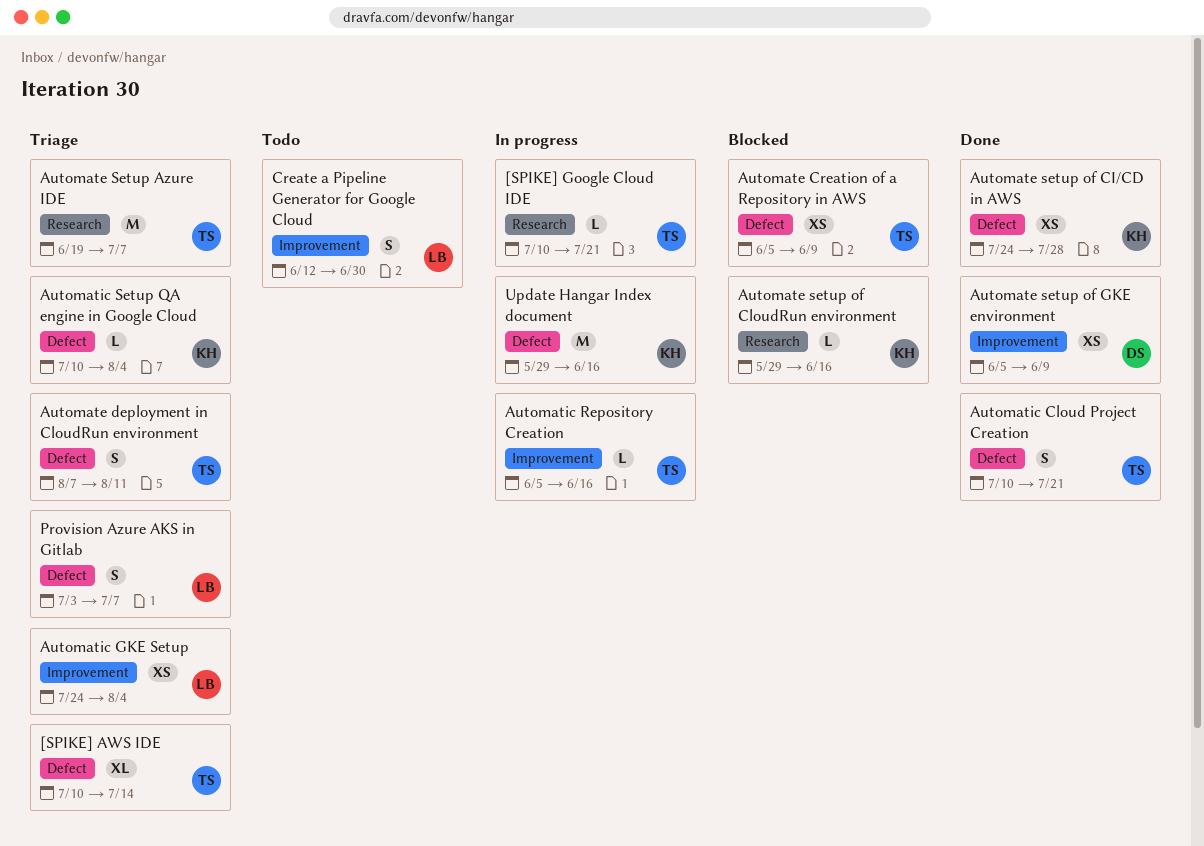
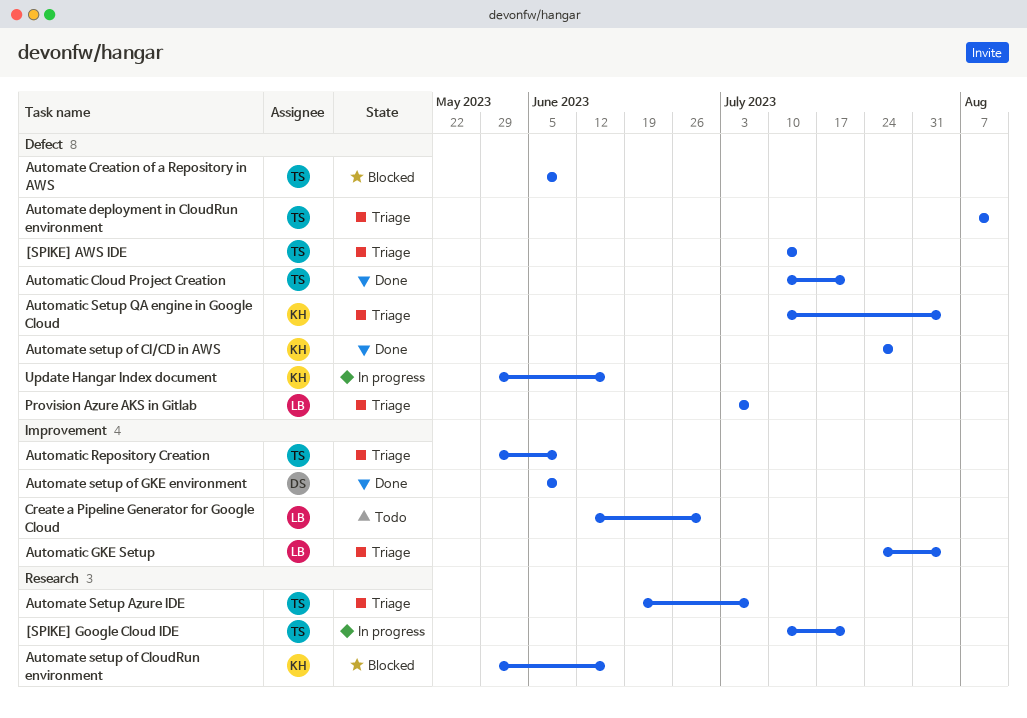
Automatic Repository Creation, status: In progress -> Triage
Automatic Repository Creation, start: Jun 5 -> May 29
Automatic Repository Creation, due: Jun 16 -> Jun 9

